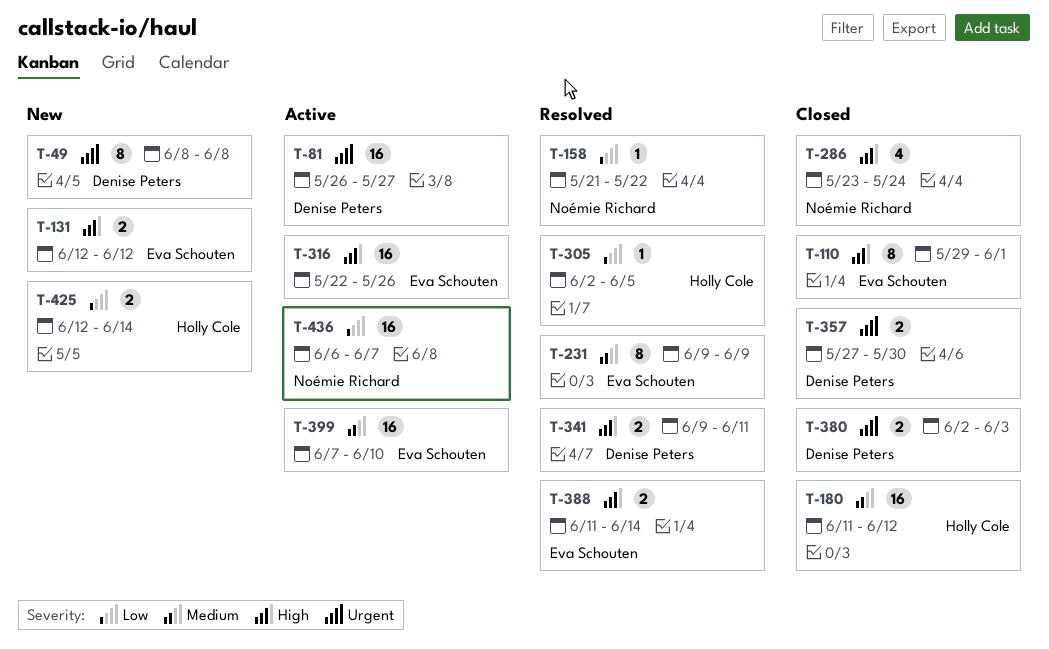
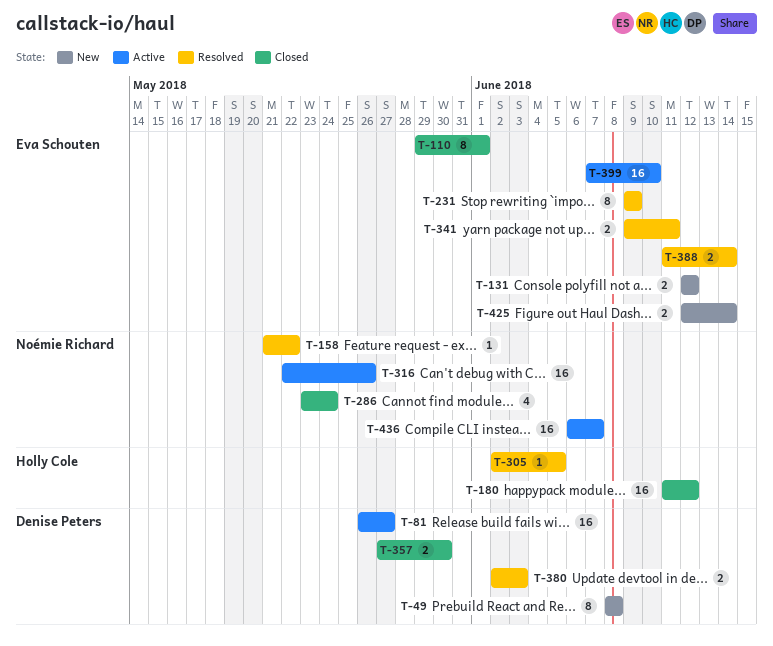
T-316, owner: Eva Schouten -> Noémie Richard
T-341, owner: Denise Peters -> Eva Schouten
T-380, status: Closed -> Resolved
T-425, owner: Holly Cole -> Eva Schouten

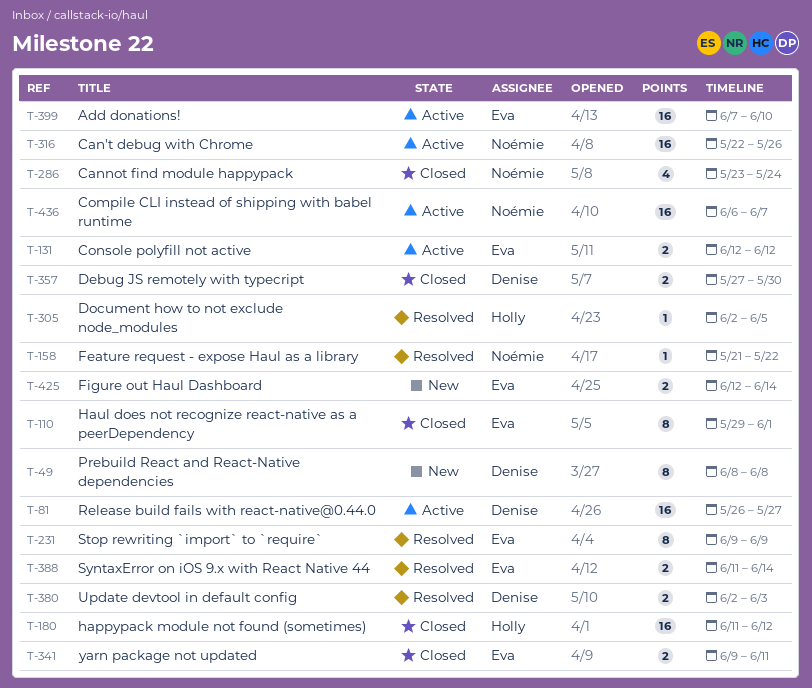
T-131, status: New -> Active
T-341, status: Resolved -> Closed

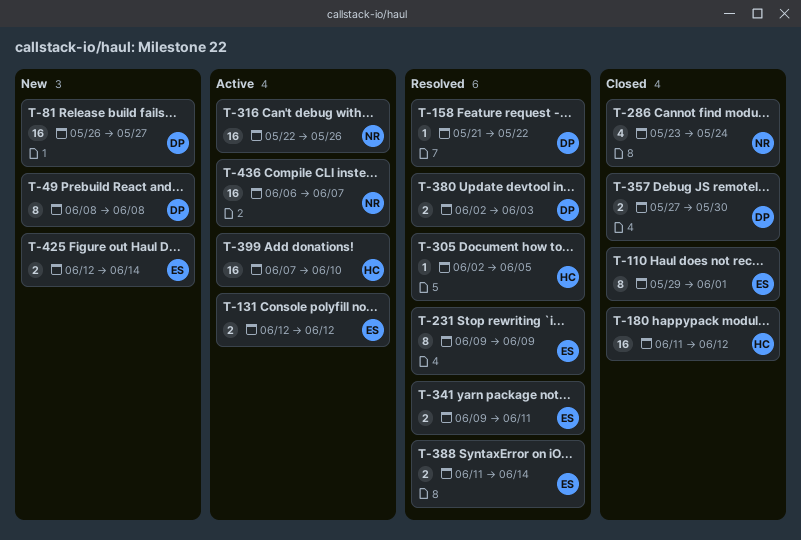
T-81, status: Active -> New
T-158, owner: Noémie -> Denise
T-341, status: Closed -> Resolved
T-399, owner: Eva -> Holly

